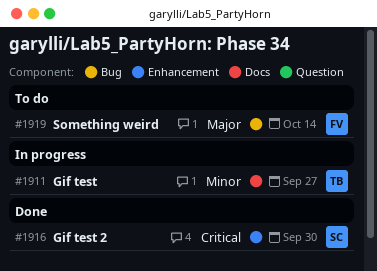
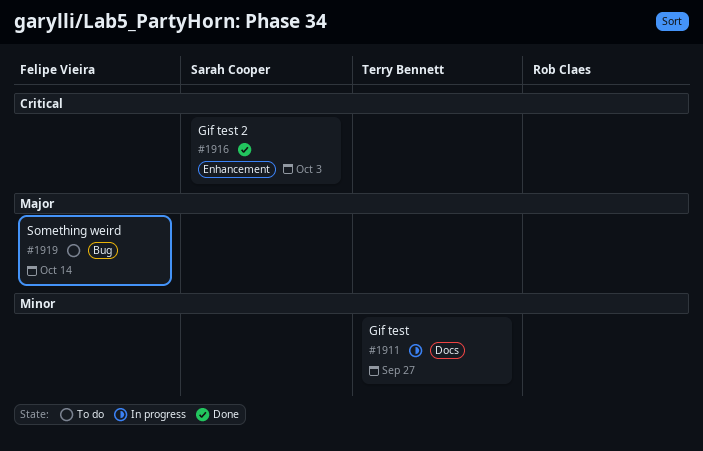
#1916, due: Sep 30 -> Oct 3

